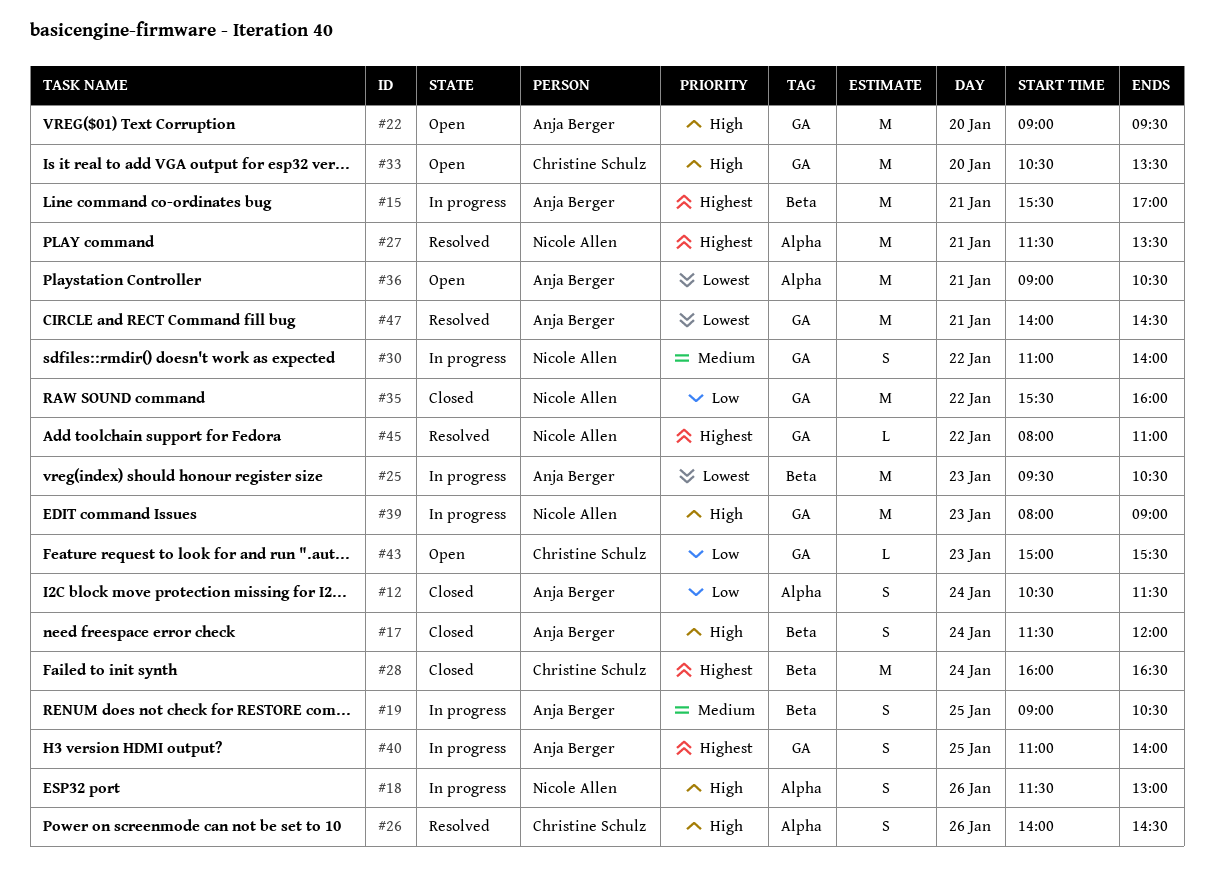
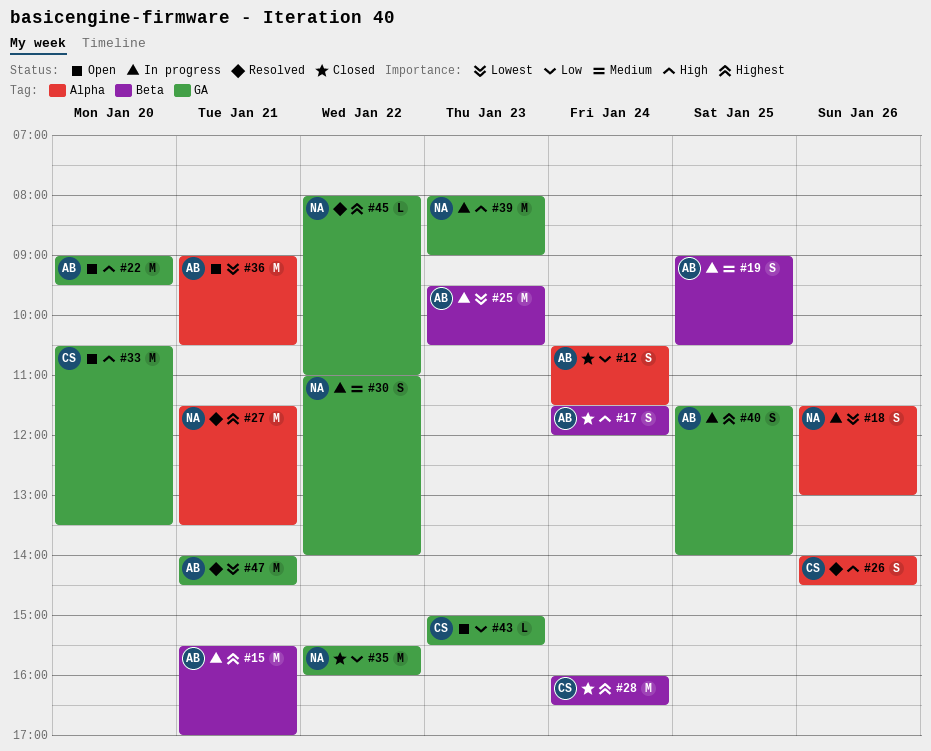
#18, priority: High -> Lowest
#40, begins: 11:00 -> 11:30

